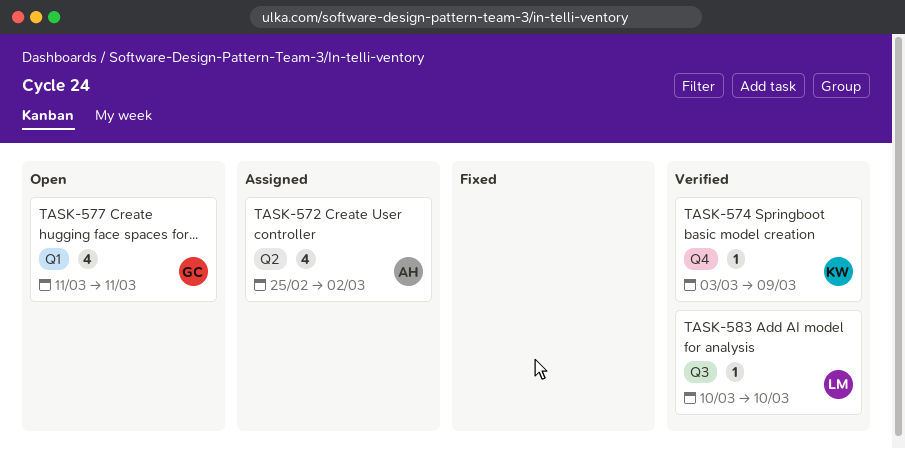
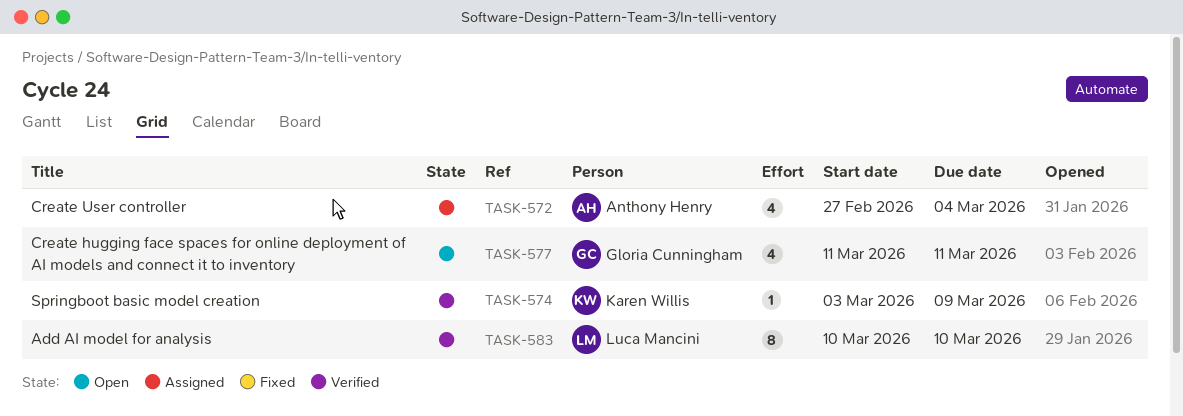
TASK-572, start: Feb 25 -> Feb 27
TASK-572, due: Mar 2 -> Mar 4
TASK-583, estimate: 1 -> 8

